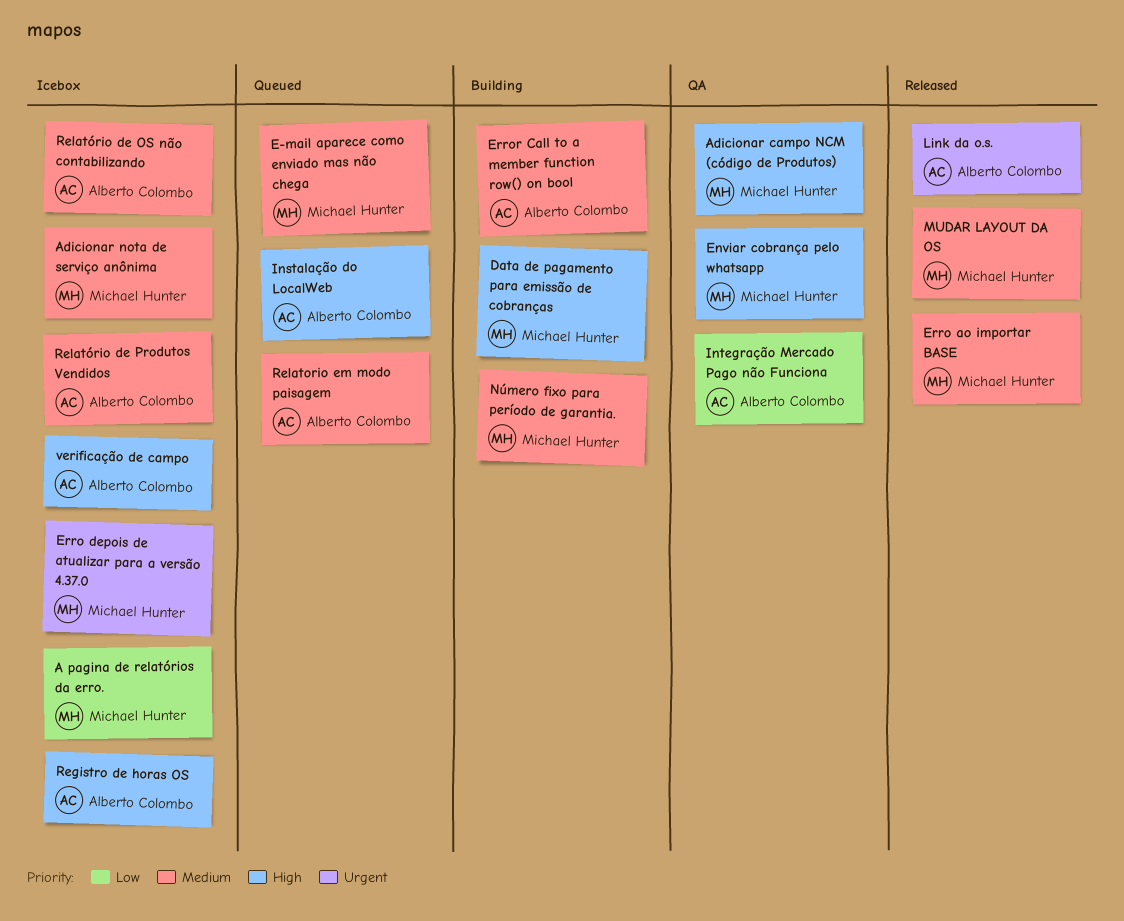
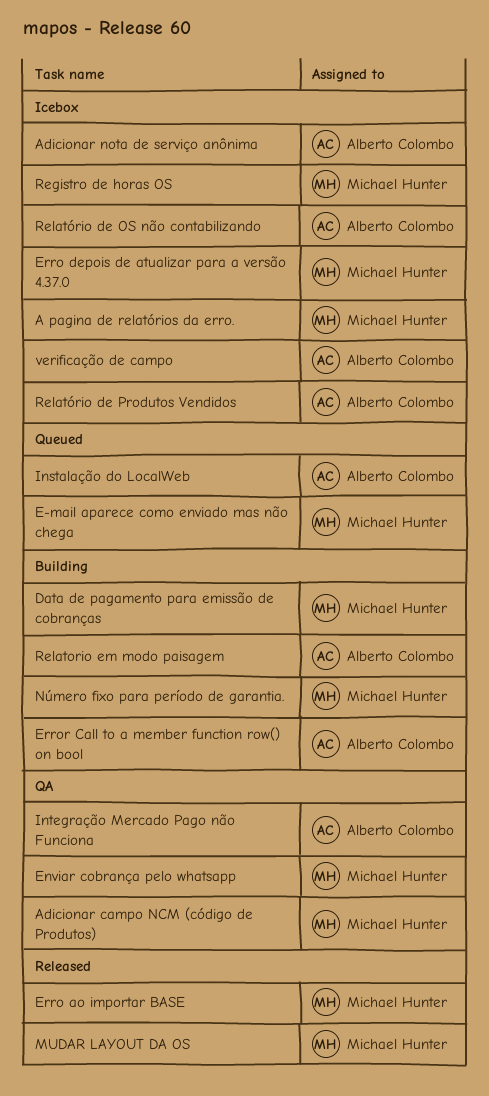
Adicionar nota de serviço anônima, owner: Michael Hunter -> Alberto Colombo
Link da o.s.: present -> none
Registro de horas OS, owner: Alberto Colombo -> Michael Hunter
Relatorio em modo paisagem, status: Queued -> Building

